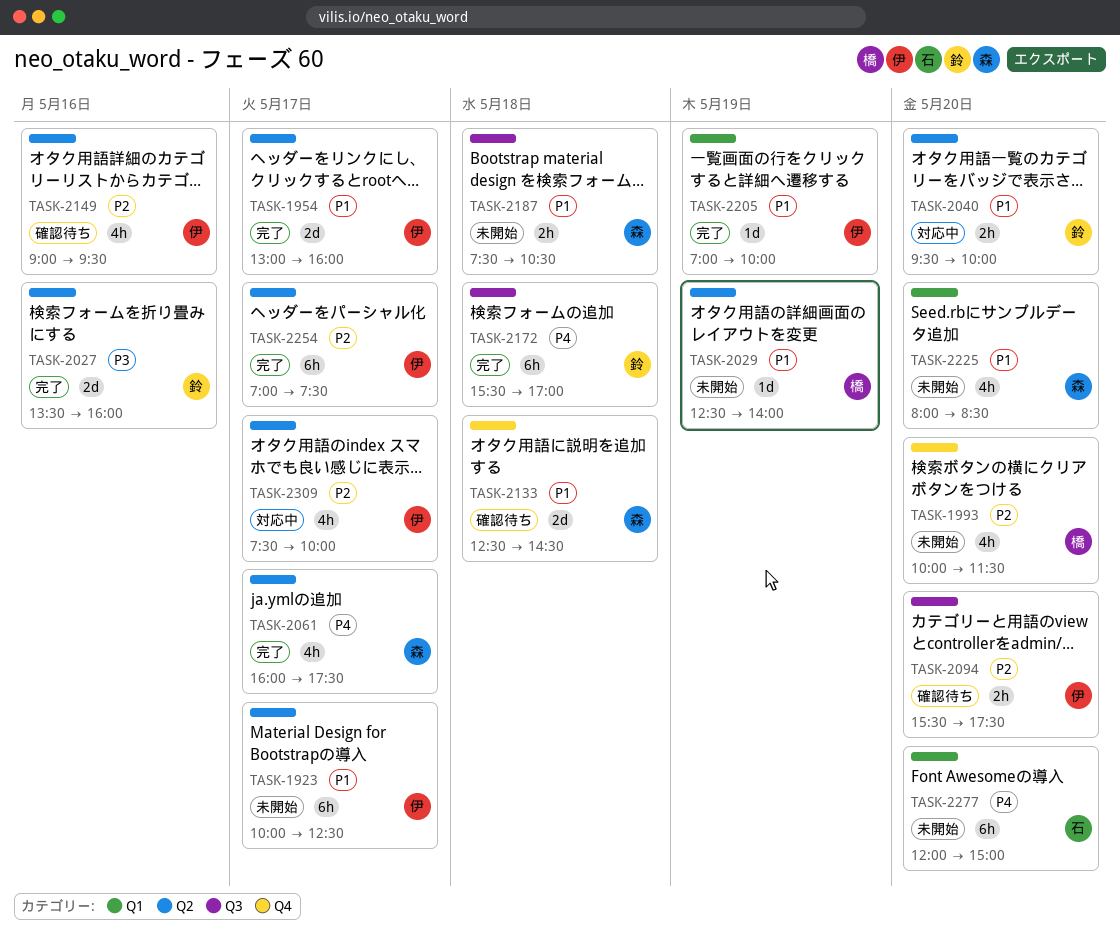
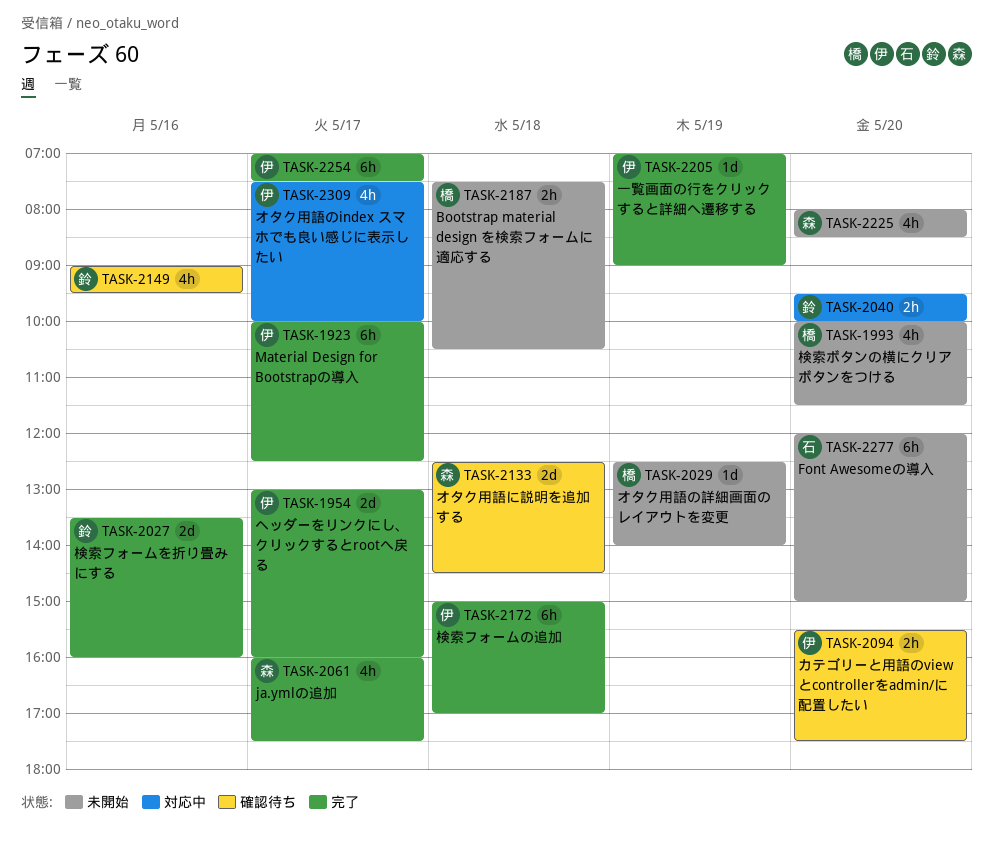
TASK-1923, status: 未開始 -> 完了
TASK-2149, owner: 伊 -> 鈴
TASK-2172, owner: 鈴 -> 伊
TASK-2172, begins: 15:30 -> 15:00
TASK-2187, owner: 森 -> 橋
TASK-2205, ends: 10:00 -> 09:00

